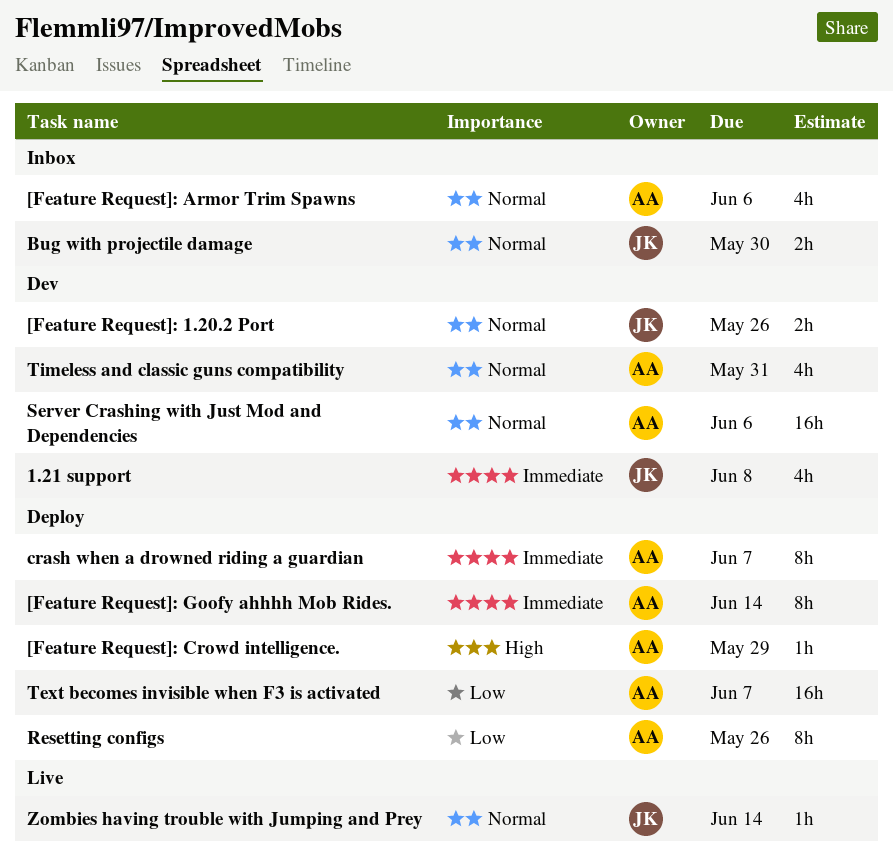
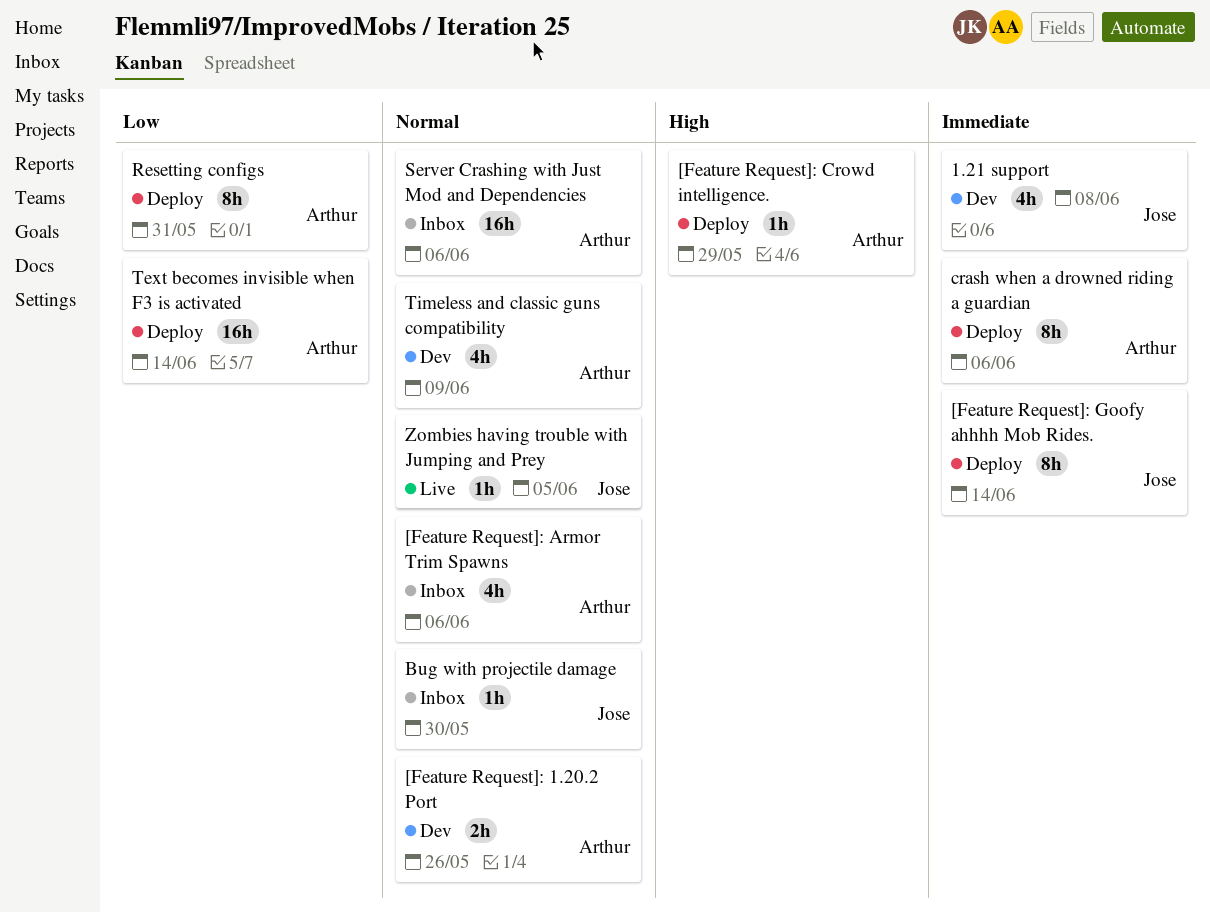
[Feature Request]: 1.20.2 Port, owner: Jose -> Arthur
[Feature Request]: Goofy ahhhh Mob Rides., owner: Arthur -> Jose
Bug with projectile damage, estimate: 2h -> 1h
crash when a drowned riding a guardian, due: Jun 7 -> Jun 6
Resetting configs, due: May 26 -> May 31
Server Crashing with Just Mod and Dependencies, status: Dev -> Inbox
Text becomes invisible when F3 is activated, due: Jun 7 -> Jun 14
Timeless and classic guns compatibility, due: May 31 -> Jun 9
Zombies having trouble with Jumping and Prey, due: Jun 14 -> Jun 5

